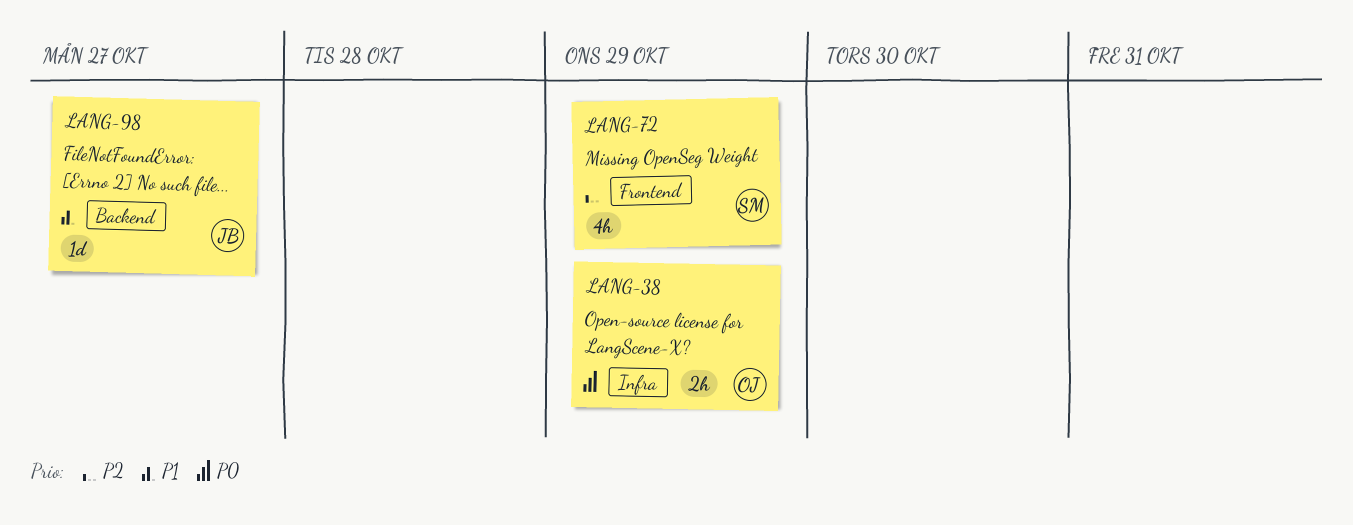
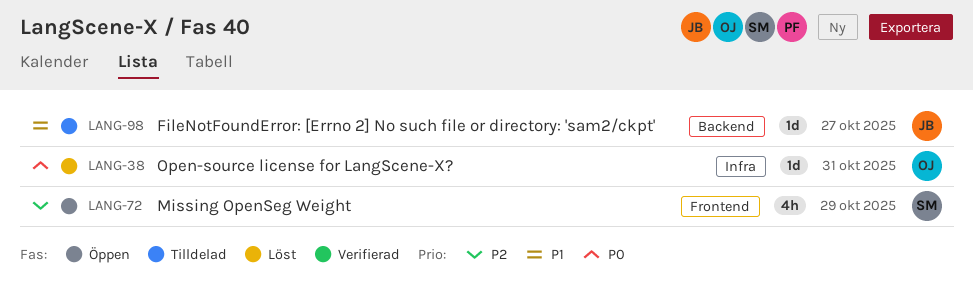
LANG-38, estimate: 2h -> 1d
LANG-38, due: Oct 29 -> Oct 31

